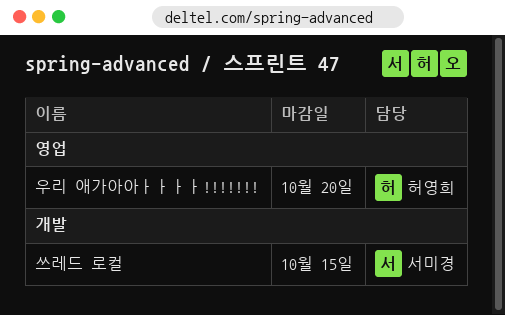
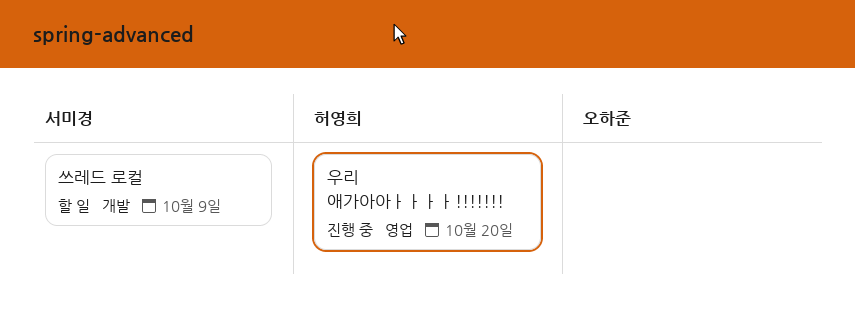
쓰레드 로컬, due: Oct 15 -> Oct 9

